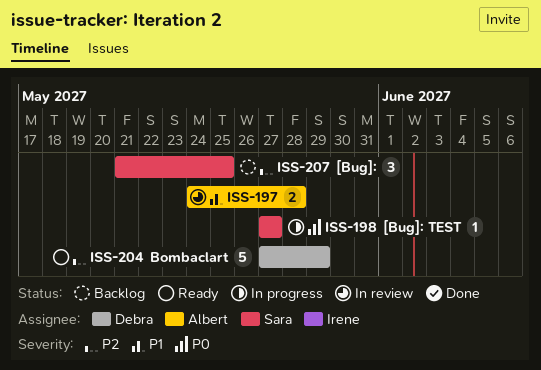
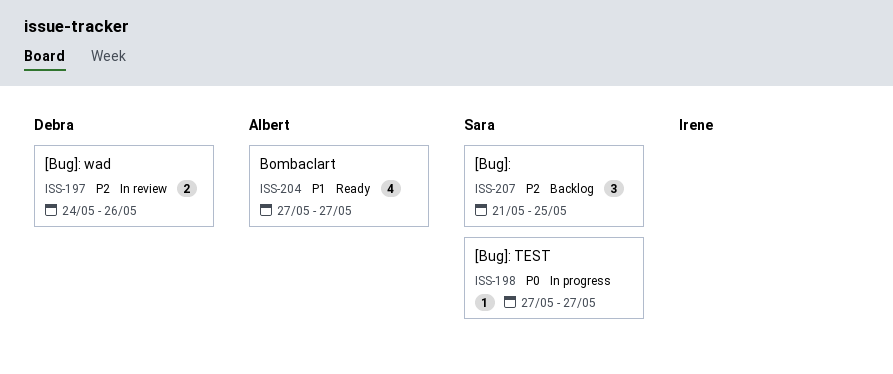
ISS-197, owner: Albert -> Debra
ISS-197, priority: P1 -> P2
ISS-197, due: May 28 -> May 26
ISS-204, owner: Debra -> Albert
ISS-204, priority: P2 -> P1
ISS-204, estimate: 5 -> 4
ISS-204, due: May 29 -> May 27

